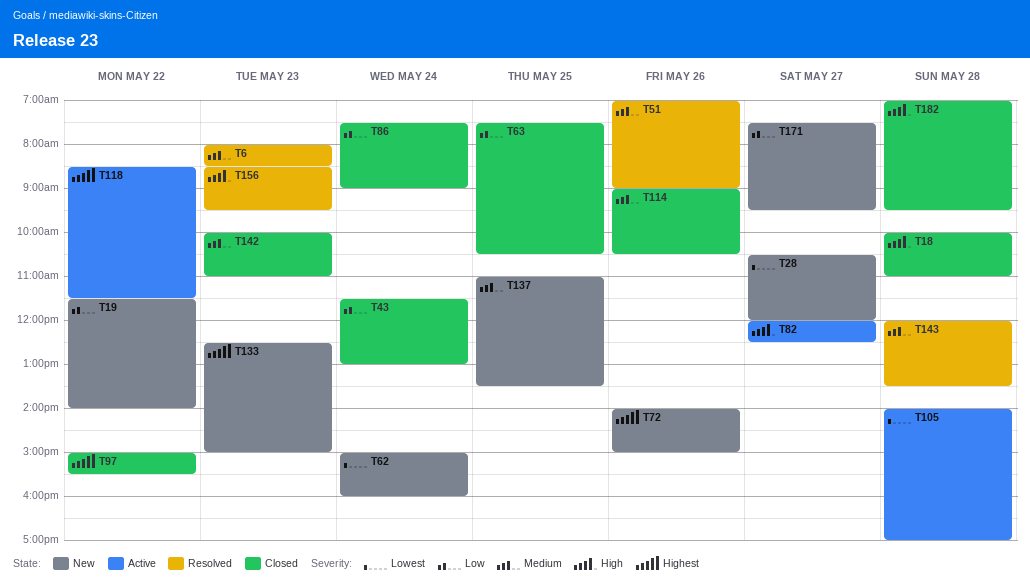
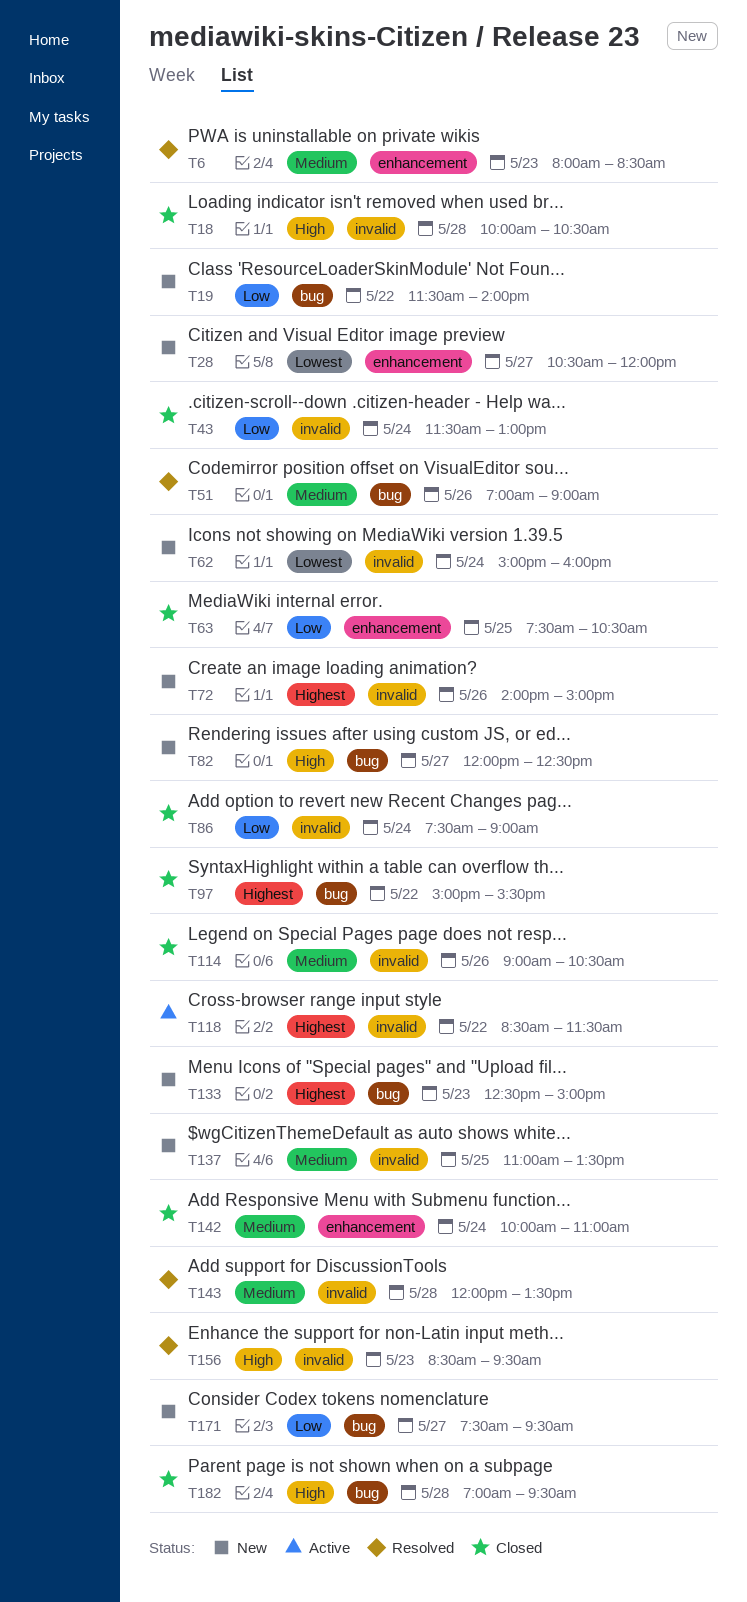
T18, ends: 11:00 -> 10:30
T82, status: Active -> New
T105: present -> none
T142, day: May 23 -> May 24

